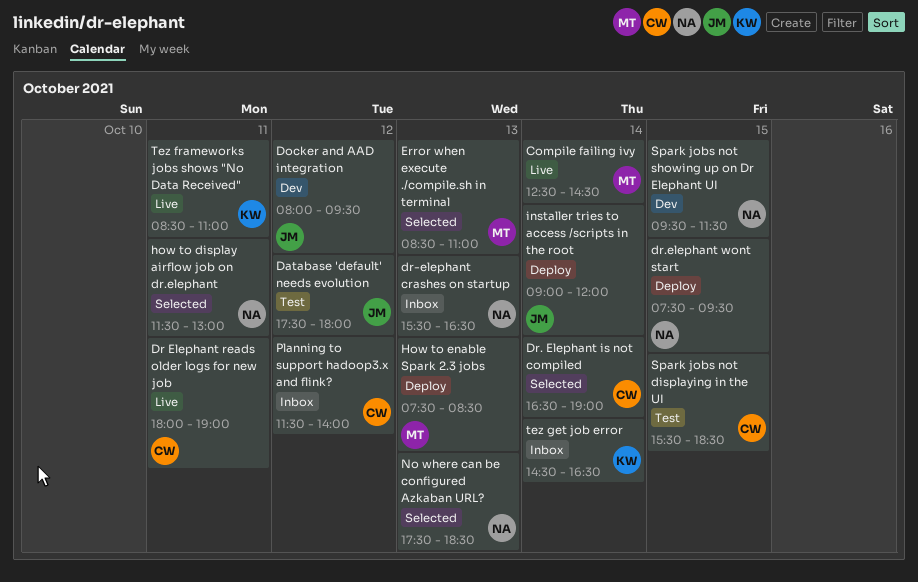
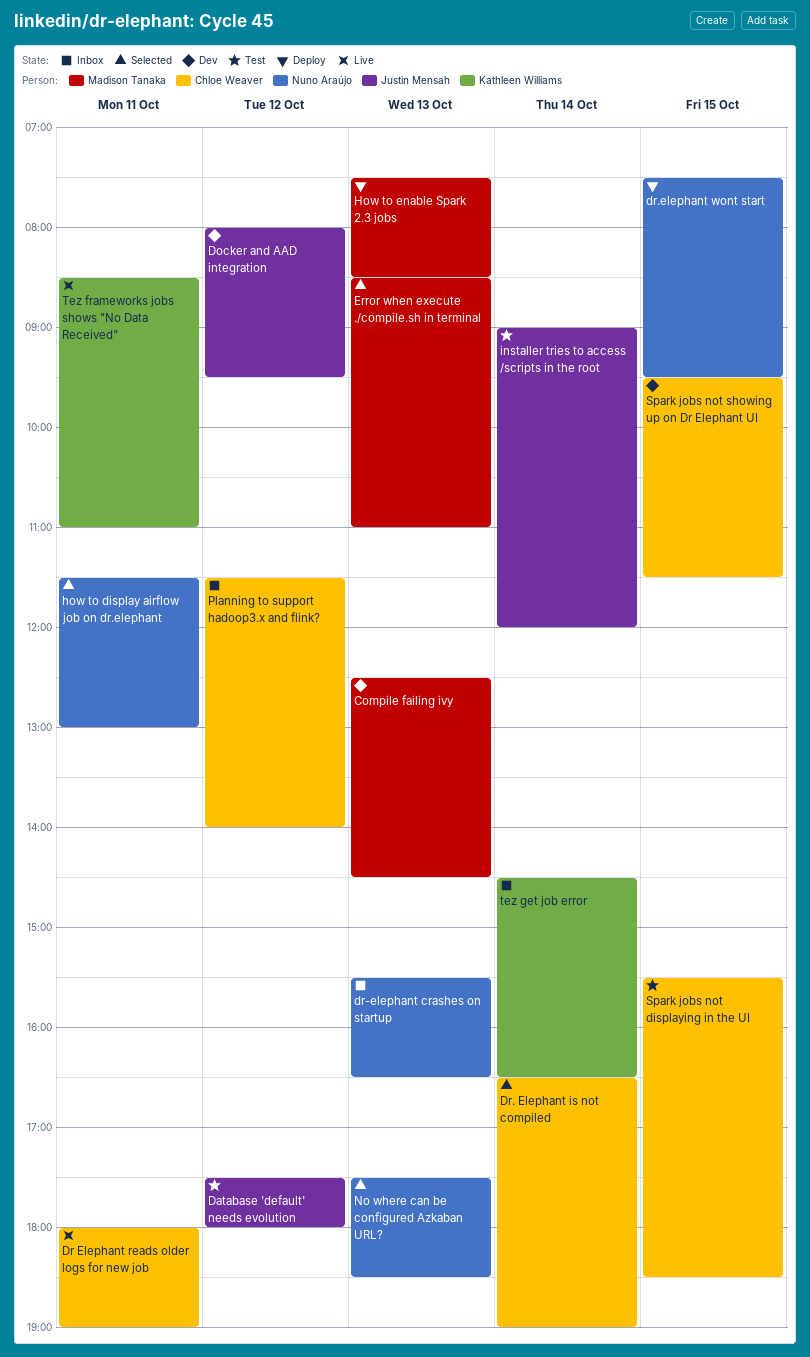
Compile failing ivy, status: Live -> Dev
Compile failing ivy, day: Oct 14 -> Oct 13
installer tries to access /scripts in the root, status: Deploy -> Test
Spark jobs not showing up on Dr Elephant UI, owner: Nuno Araújo -> Chloe Weaver

